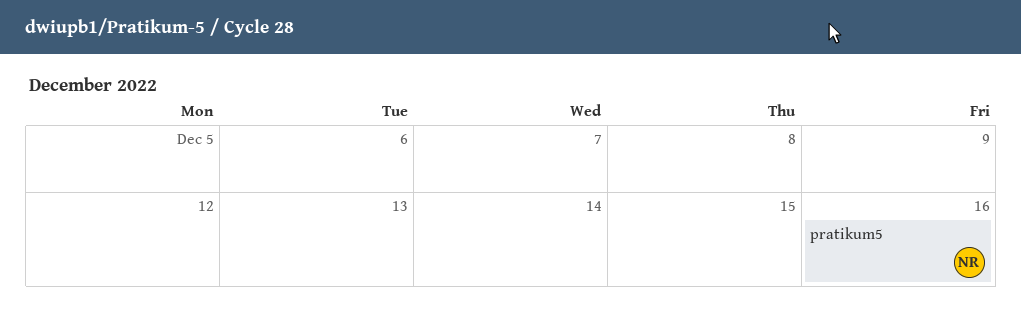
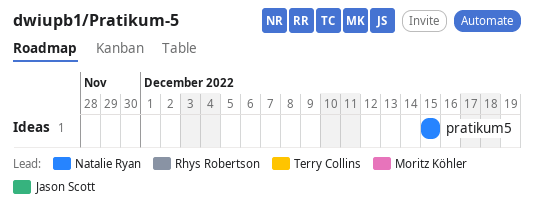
pratikum5, due: Dec 16 -> Dec 15

